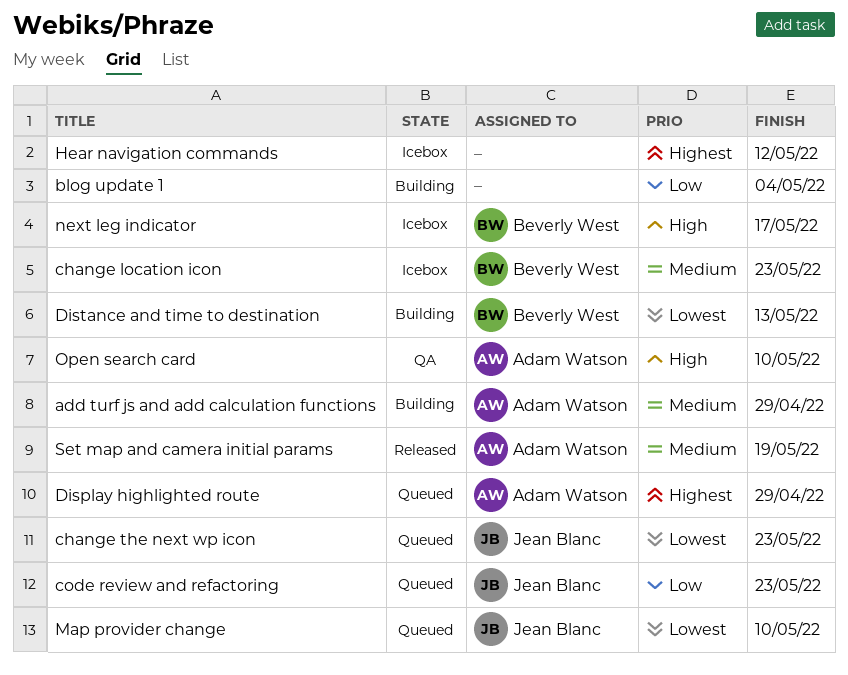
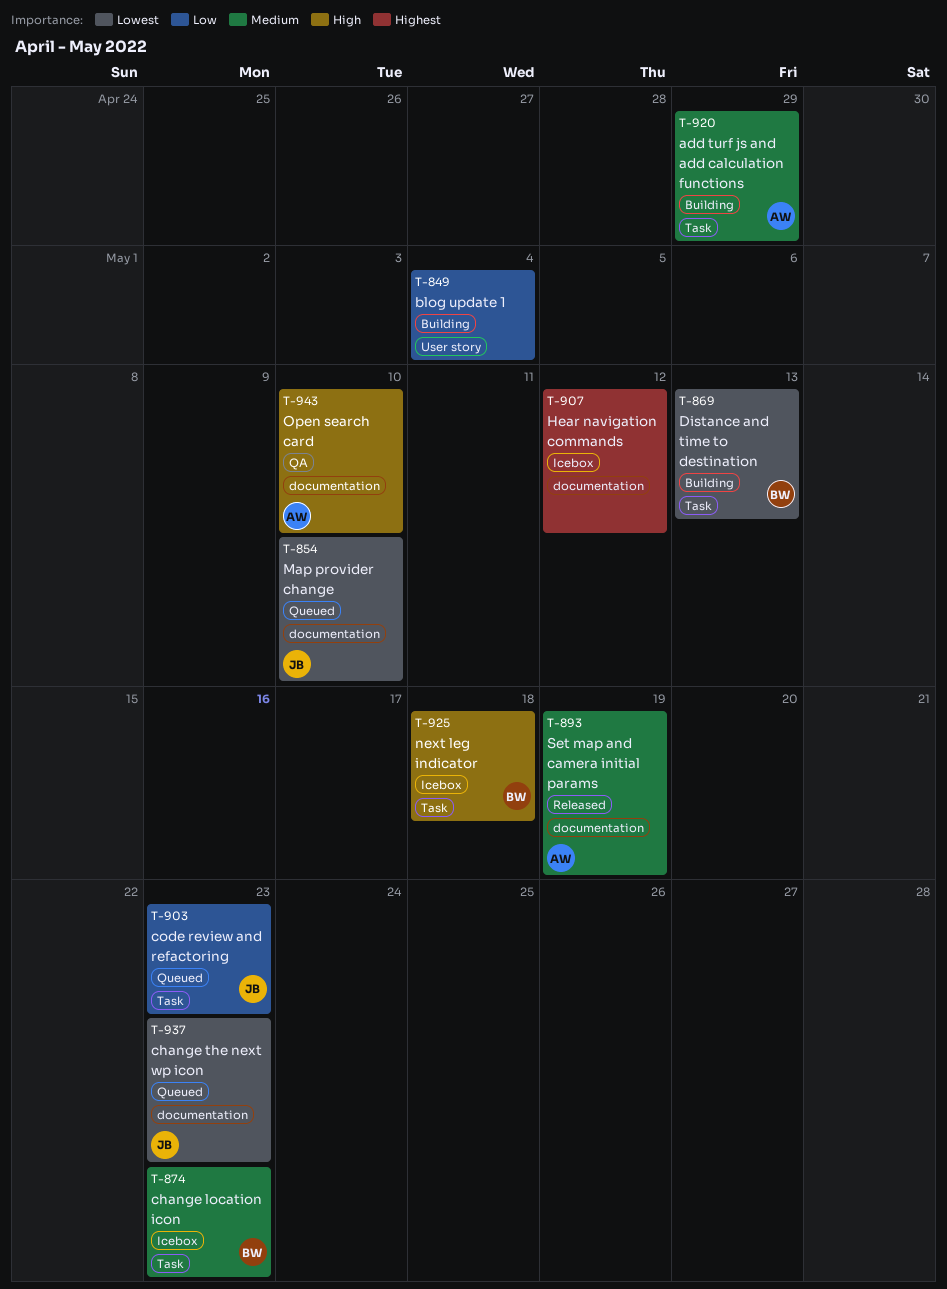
Display highlighted route: present -> none
next leg indicator, due: May 17 -> May 18

